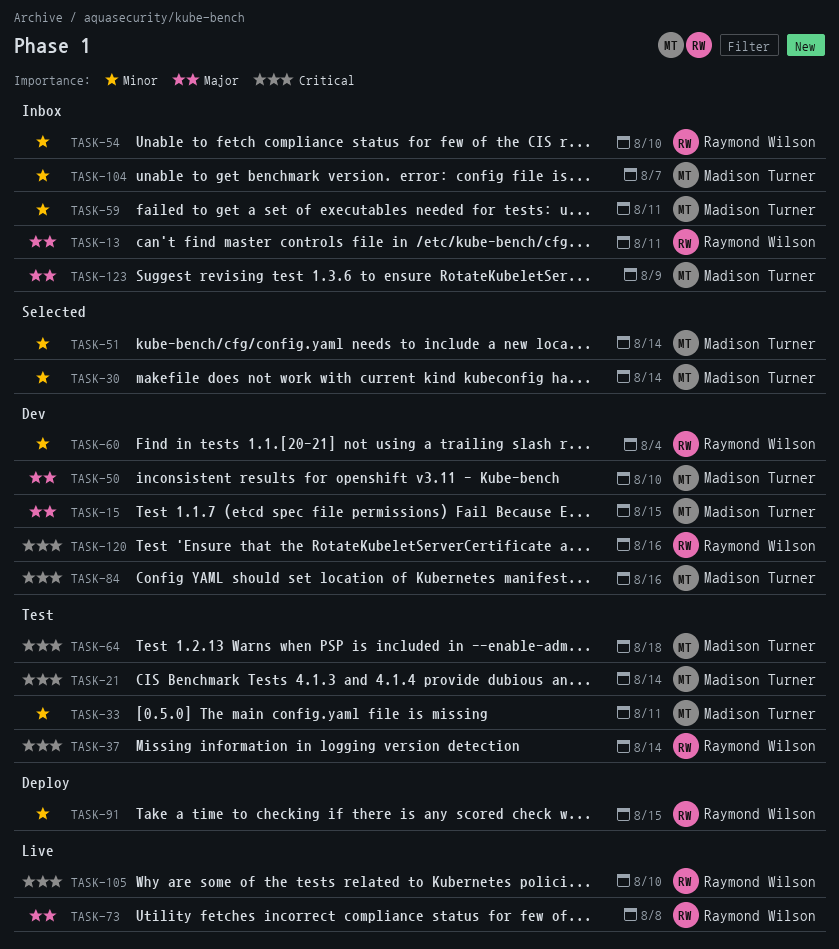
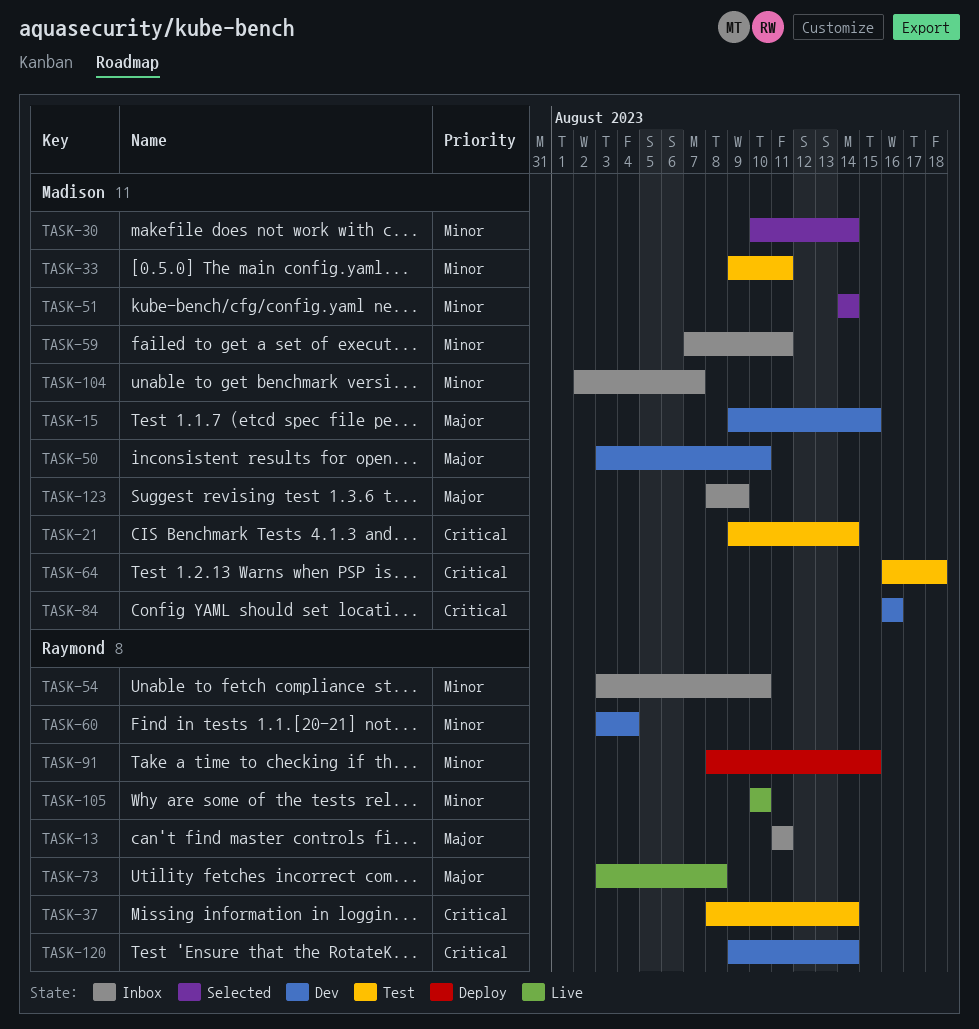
TASK-105, priority: Critical -> Minor
TASK-120, due: Aug 16 -> Aug 14

